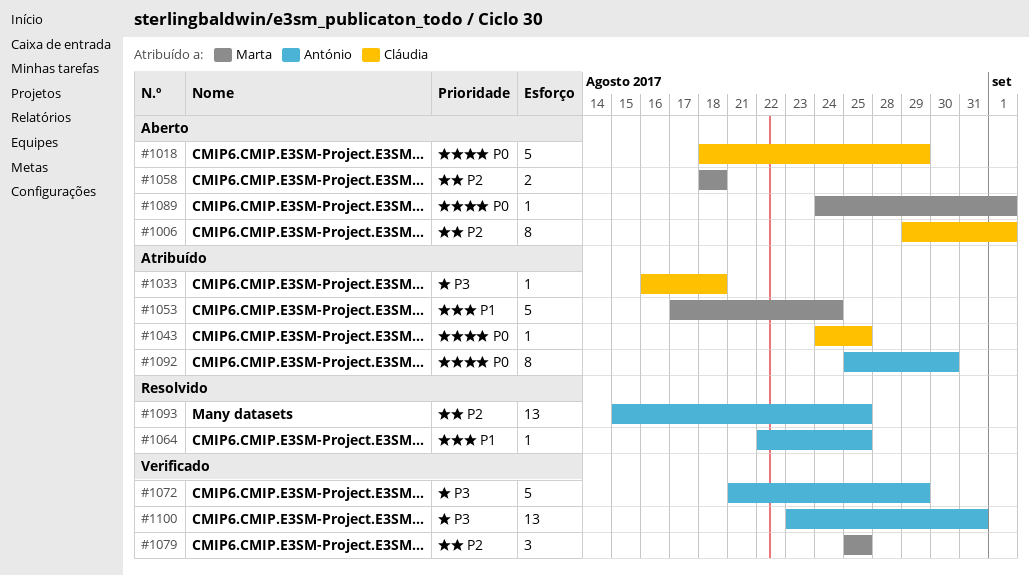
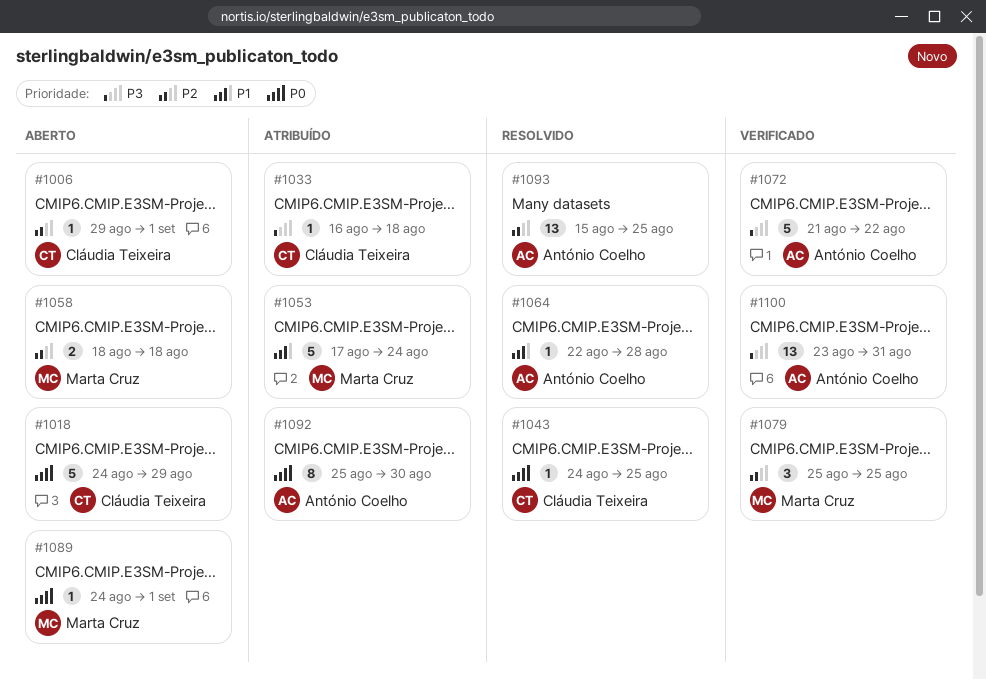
#1006, estimate: 8 -> 1
#1018, start: Aug 18 -> Aug 24
#1043, status: Atribuído -> Resolvido
#1064, due: Aug 25 -> Aug 28
#1072, due: Aug 29 -> Aug 22

